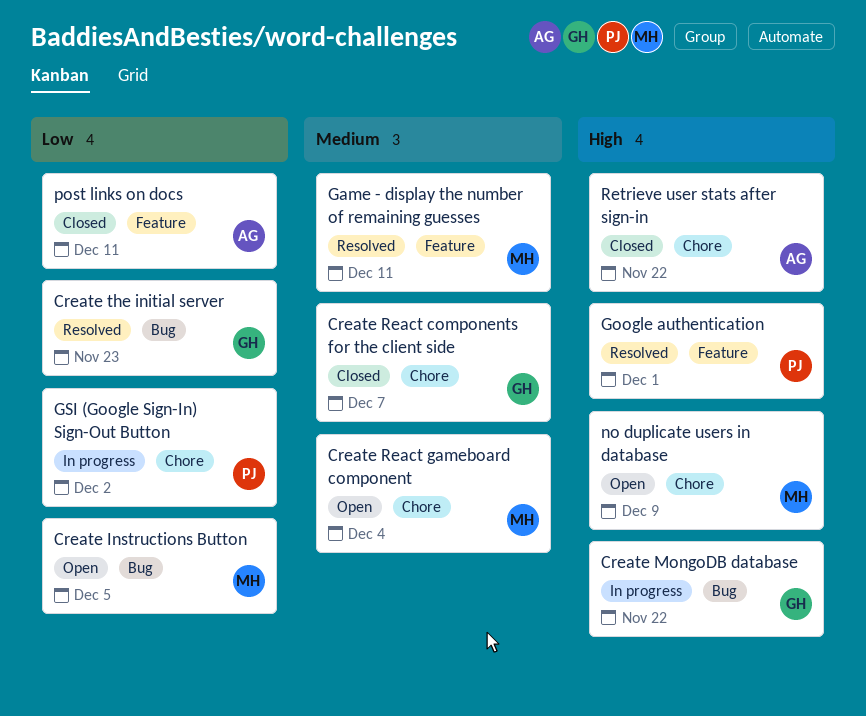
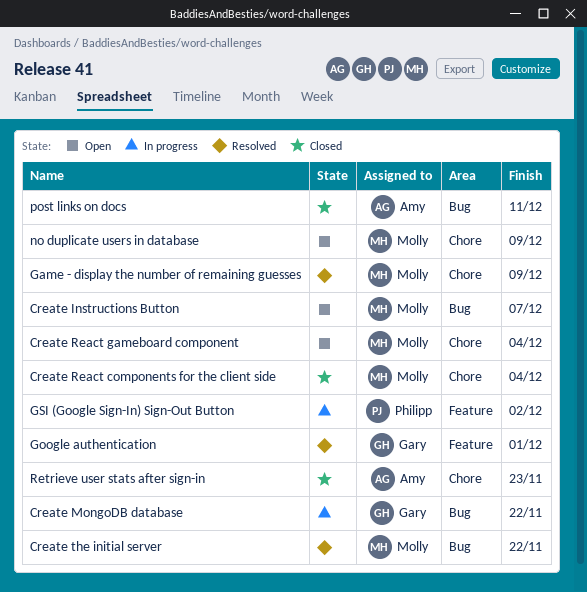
Create Instructions Button, due: Dec 5 -> Dec 7
Create React components for the client side, owner: Gary -> Molly
Create React components for the client side, due: Dec 7 -> Dec 4
Create the initial server, owner: Gary -> Molly
Create the initial server, due: Nov 23 -> Nov 22
Game - display the number of remaining guesses, label: Feature -> Chore
Game - display the number of remaining guesses, due: Dec 11 -> Dec 9
Google authentication, owner: Philipp -> Gary
GSI (Google Sign-In) Sign-Out Button, label: Chore -> Feature
post links on docs, label: Feature -> Bug
Retrieve user stats after sign-in, due: Nov 22 -> Nov 23

